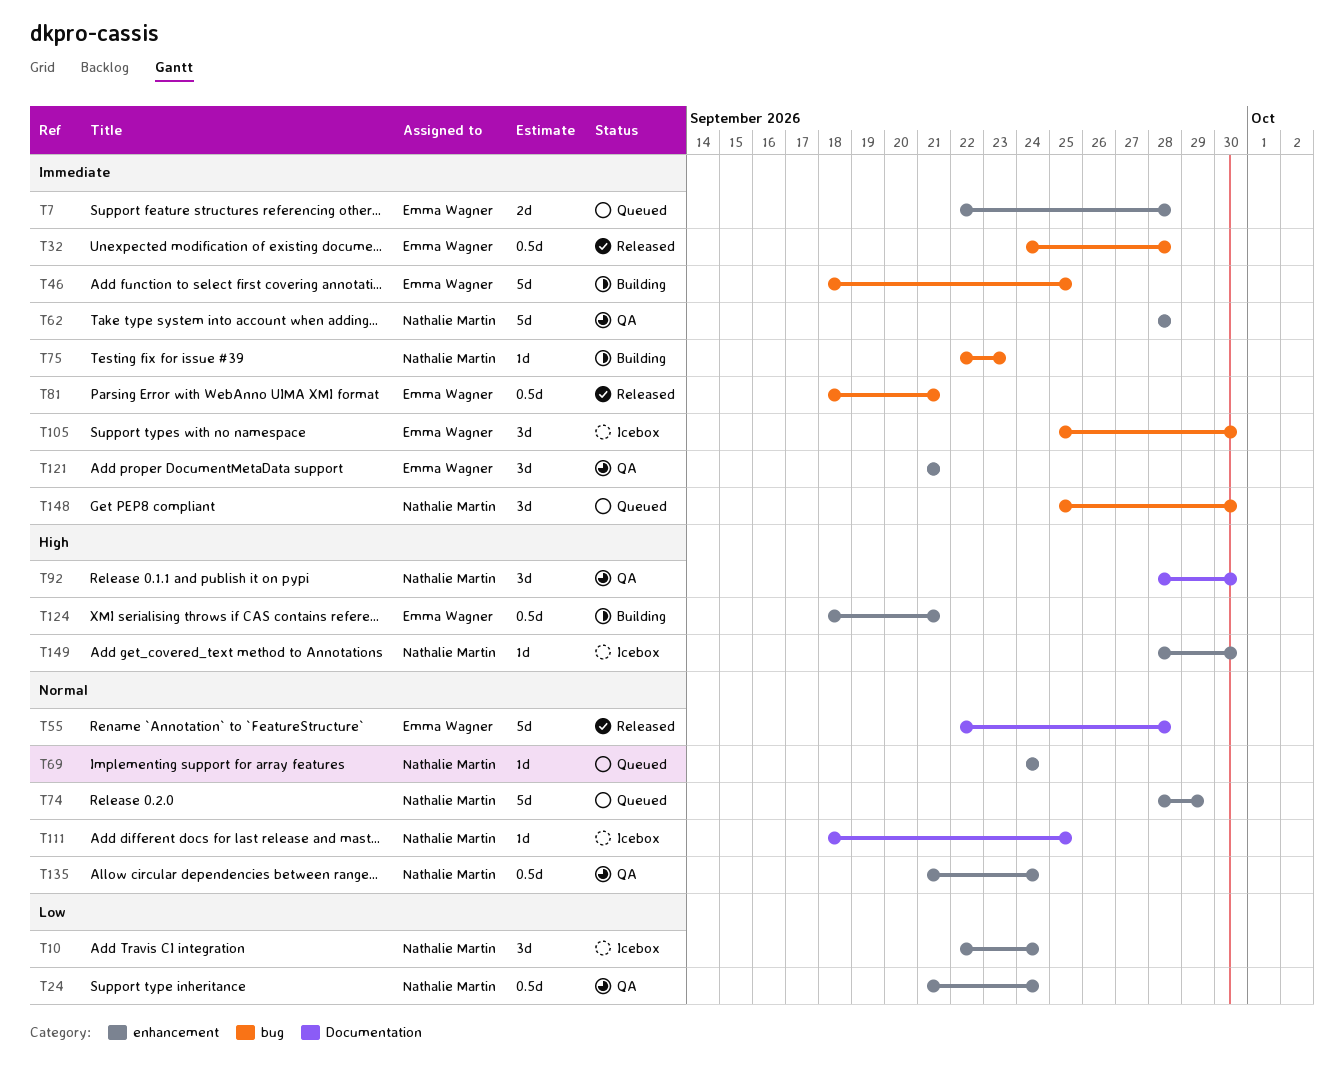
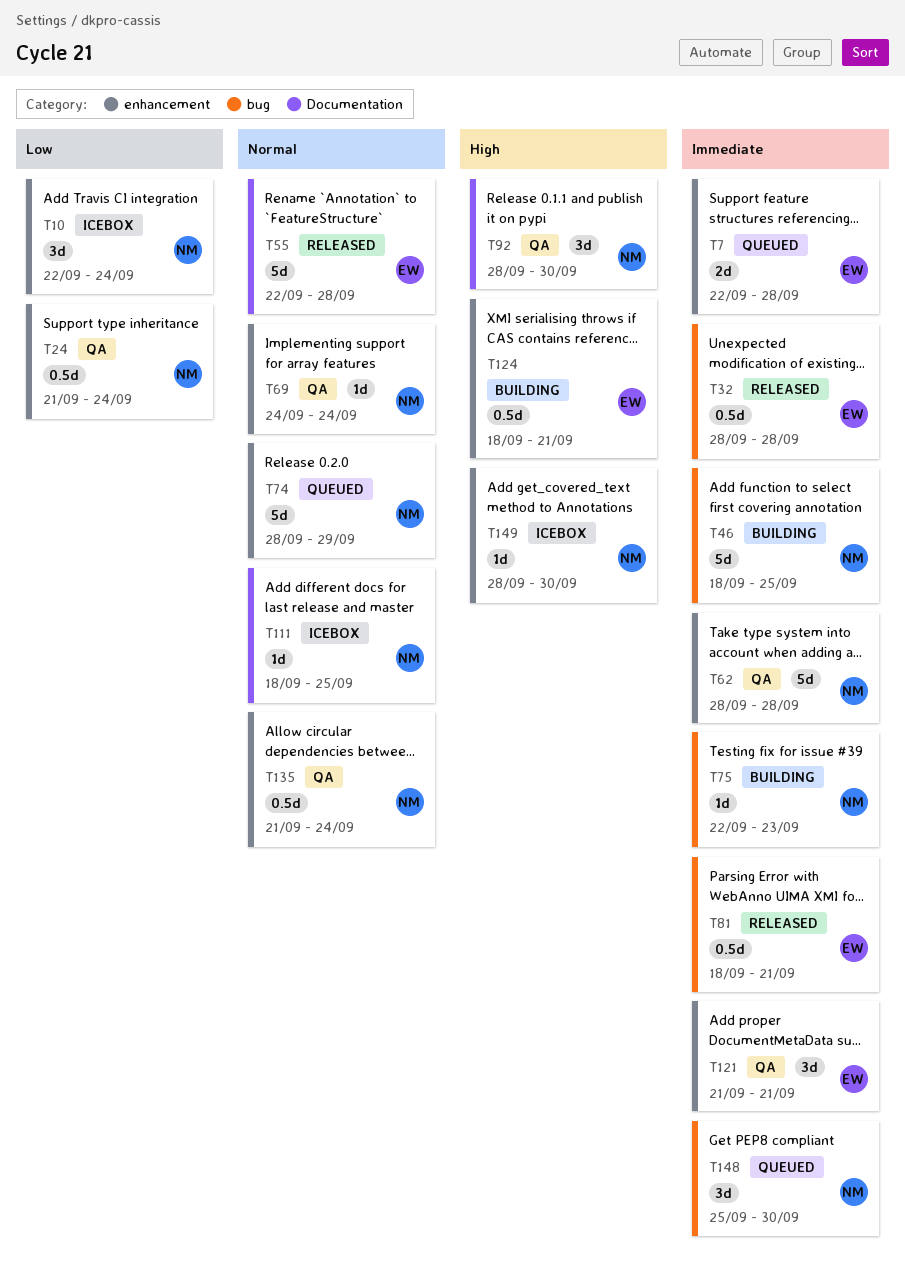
T32, start: Sep 24 -> Sep 28
T46, owner: Emma Wagner -> Nathalie Martin
T69, status: Queued -> QA
T105: present -> none

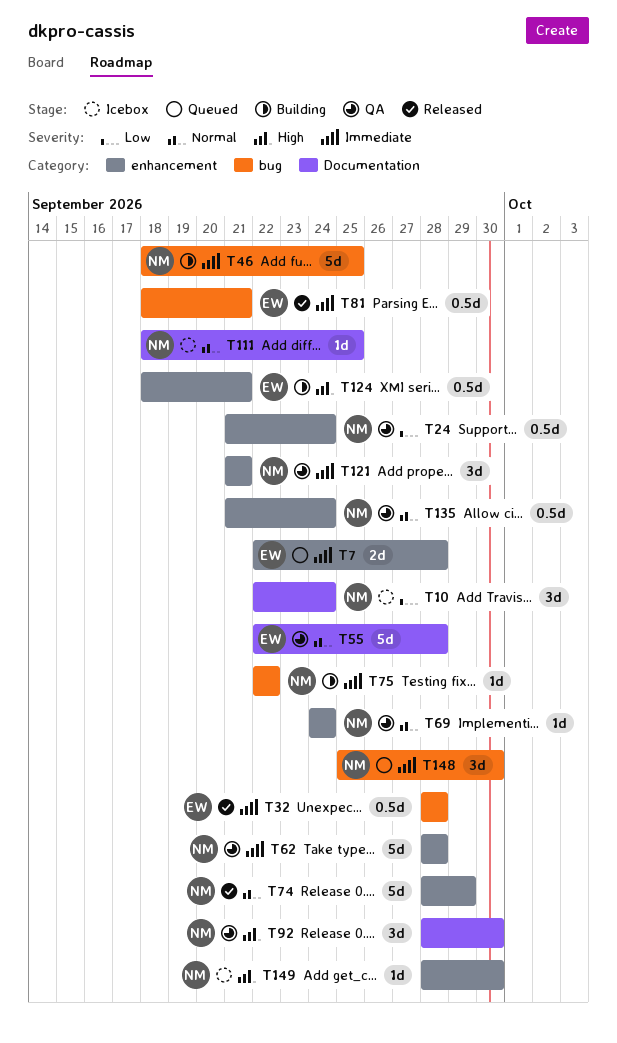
T10, label: enhancement -> Documentation
T55, status: Released -> QA
T74, status: Queued -> Released
T75, due: Sep 23 -> Sep 22
T121, owner: EW -> NM

